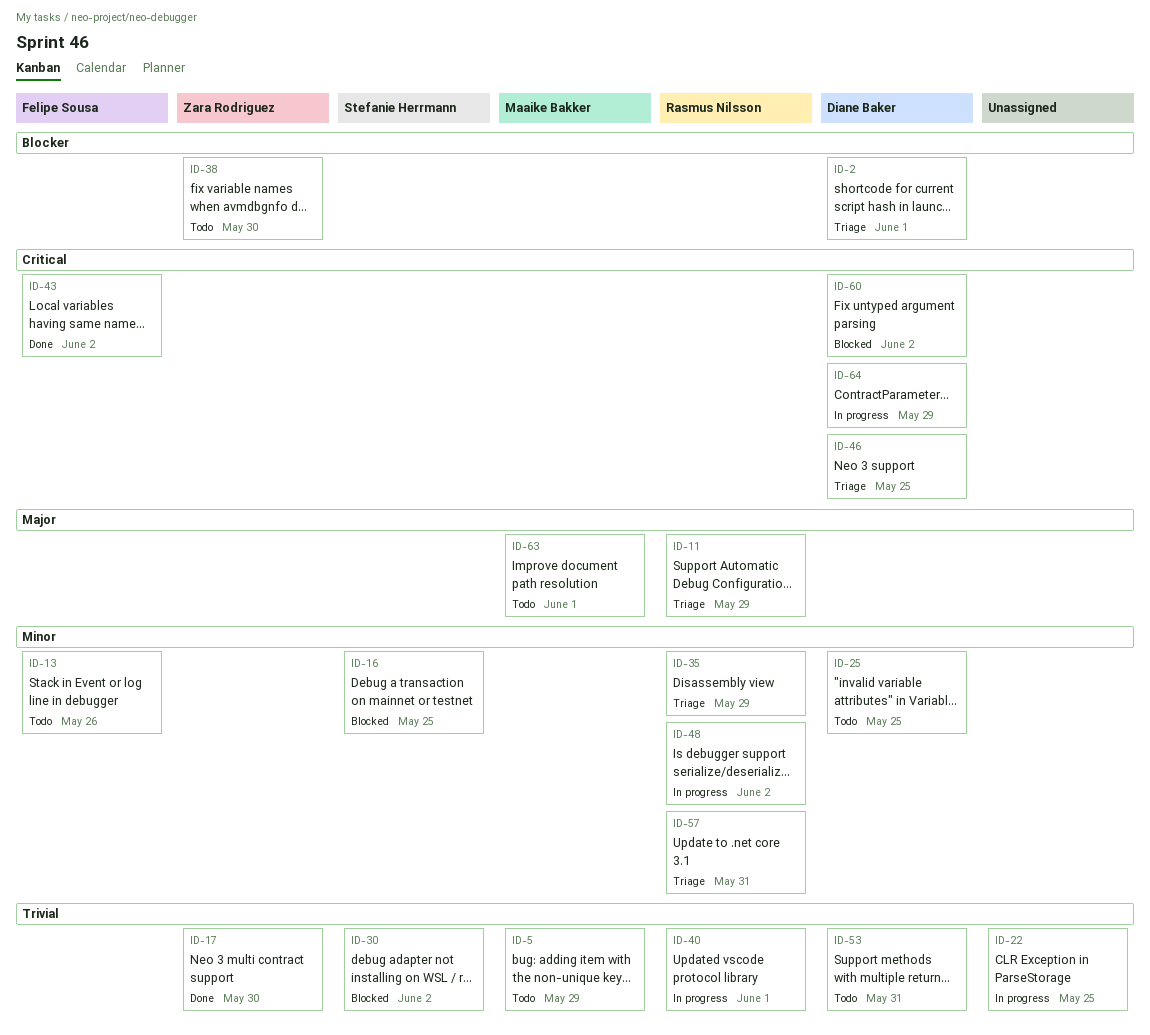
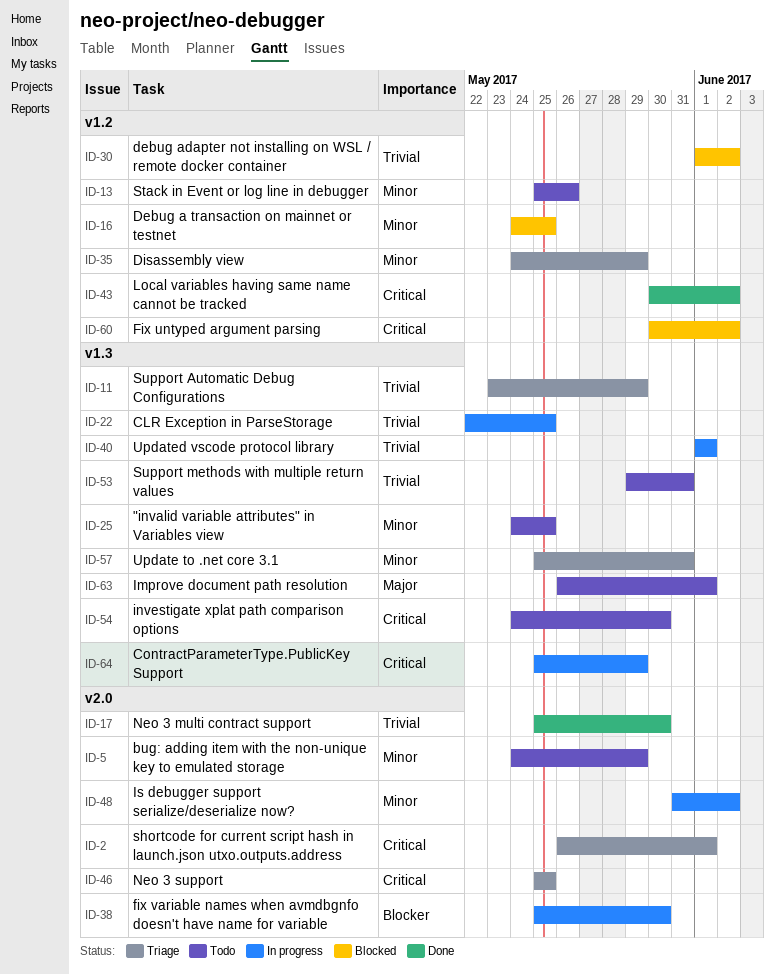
ID-2, priority: Blocker -> Critical
ID-5, priority: Trivial -> Minor
ID-11, priority: Major -> Trivial
ID-38, status: Todo -> In progress
ID-54: none -> present

